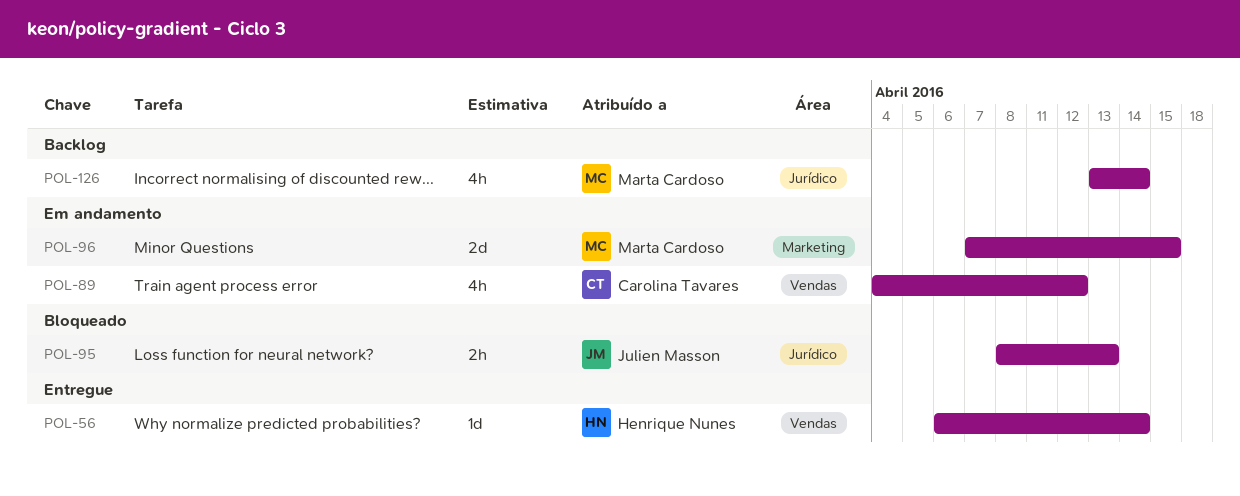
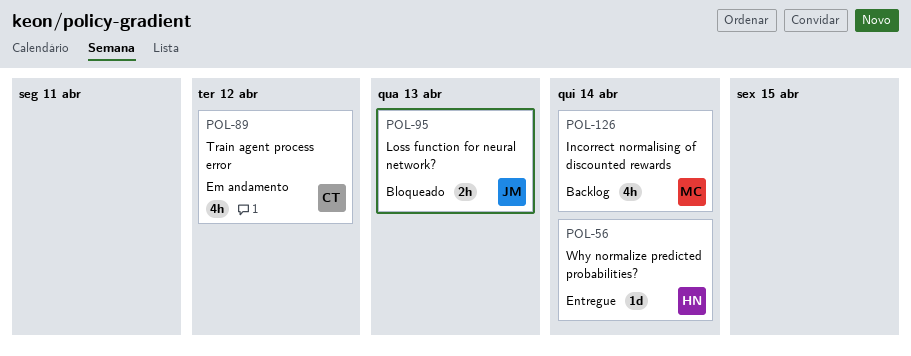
POL-96: present -> none

